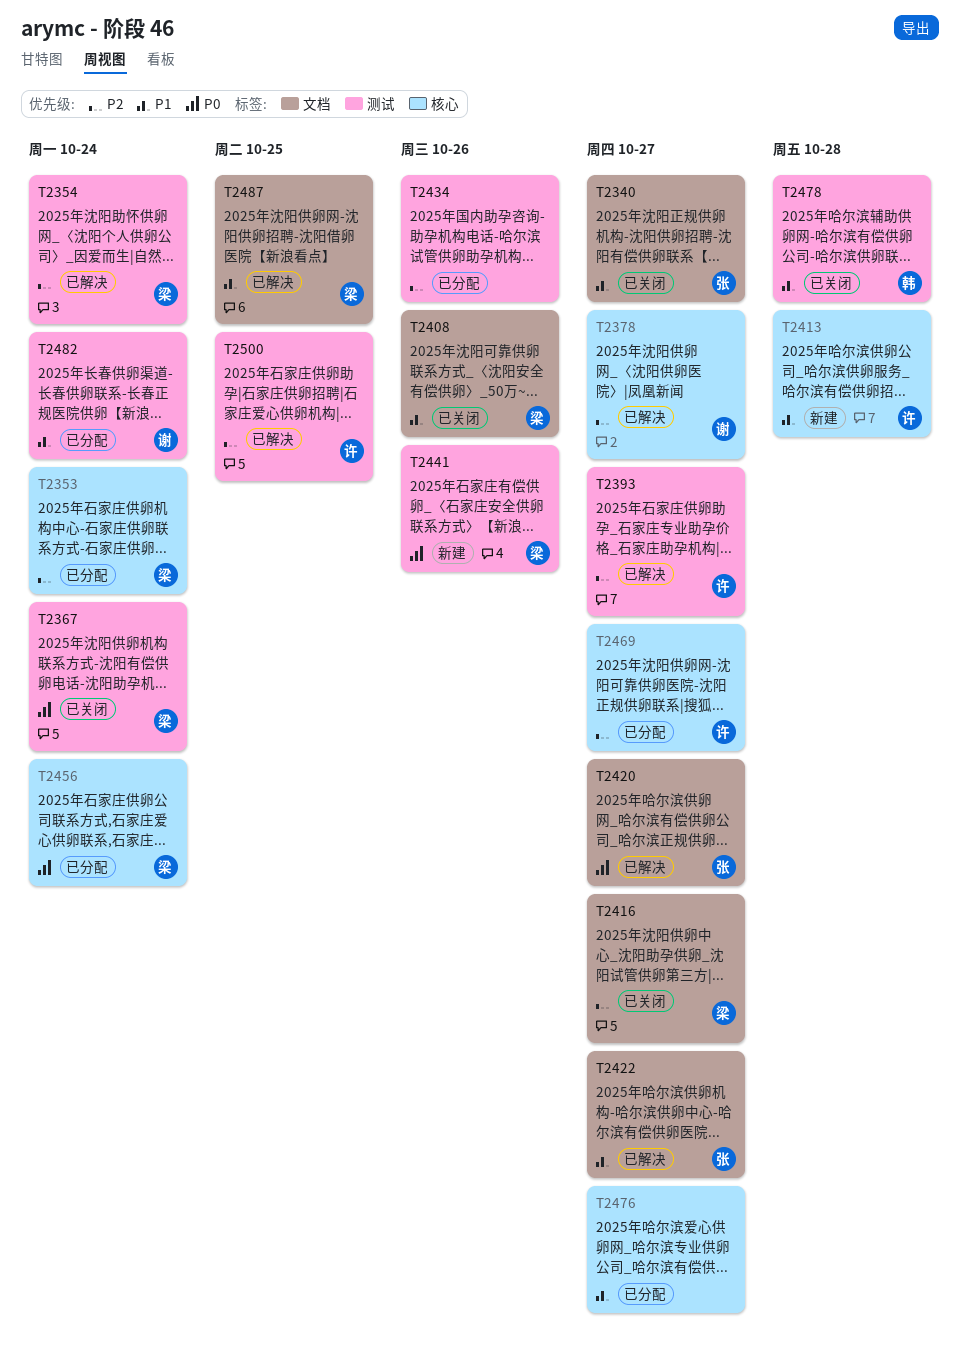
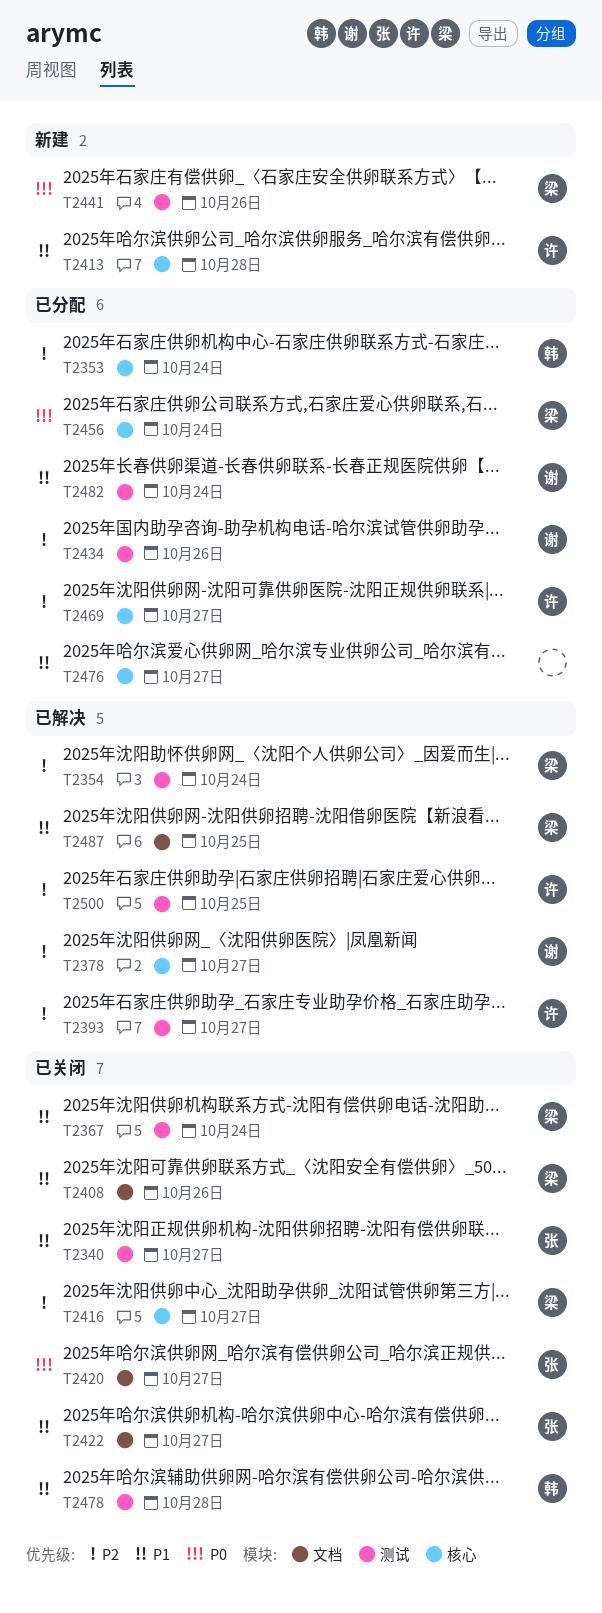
T2340, label: 文档 -> 测试
T2353, owner: 梁 -> 韩
T2367, priority: P0 -> P1
T2416, label: 文档 -> 核心
T2420, status: 已解决 -> 已关闭
T2422, status: 已解决 -> 已关闭
T2434, owner: none -> 谢

